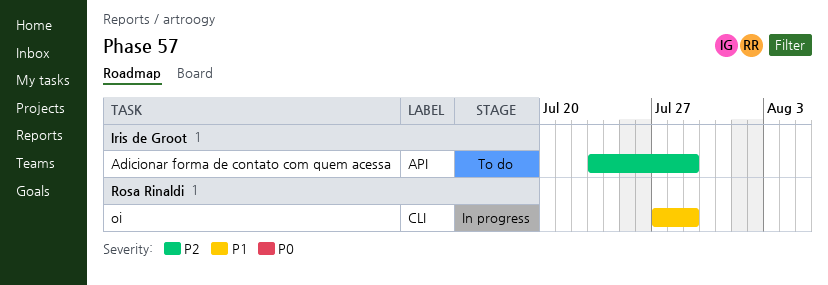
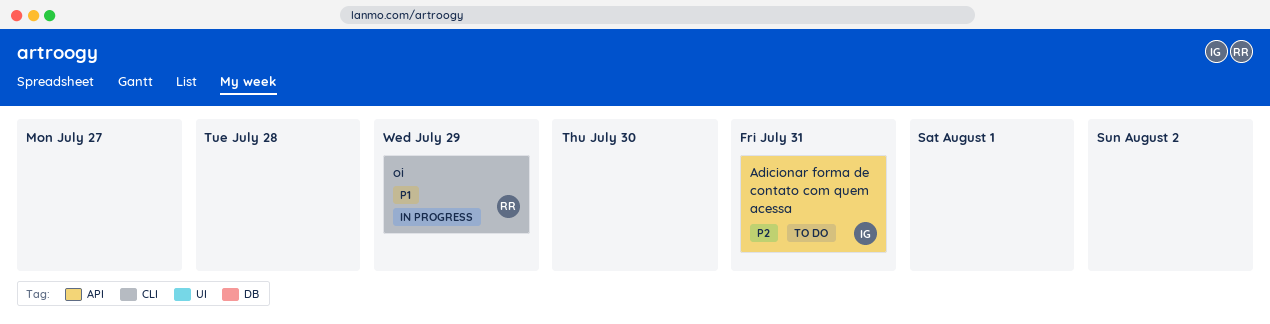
Adicionar forma de contato com quem acessa, due: Jul 29 -> Jul 31

